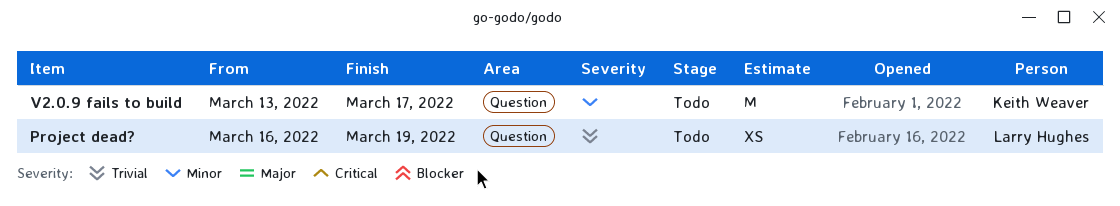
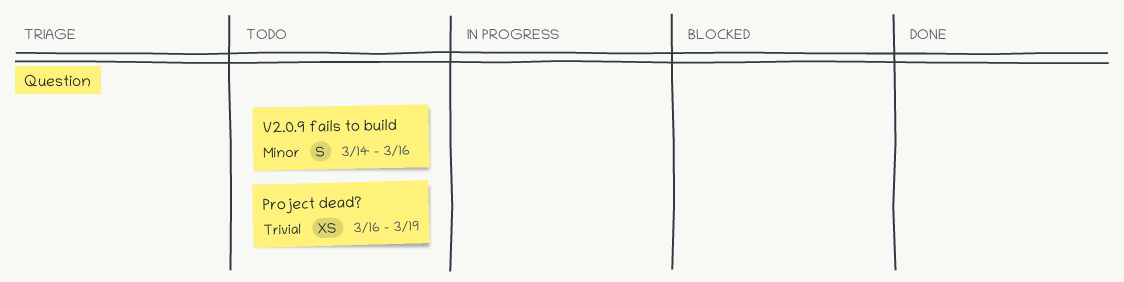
V2.0.9 fails to build, estimate: M -> S
V2.0.9 fails to build, start: Mar 13 -> Mar 14
V2.0.9 fails to build, due: Mar 17 -> Mar 16

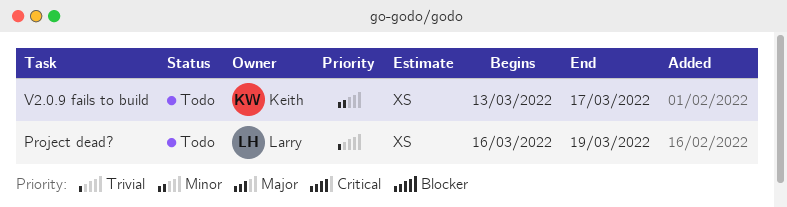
V2.0.9 fails to build, estimate: S -> XS
V2.0.9 fails to build, start: Mar 14 -> Mar 13
V2.0.9 fails to build, due: Mar 16 -> Mar 17

